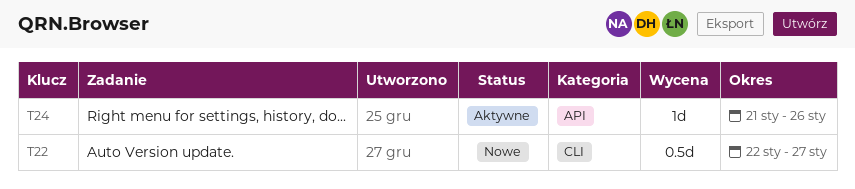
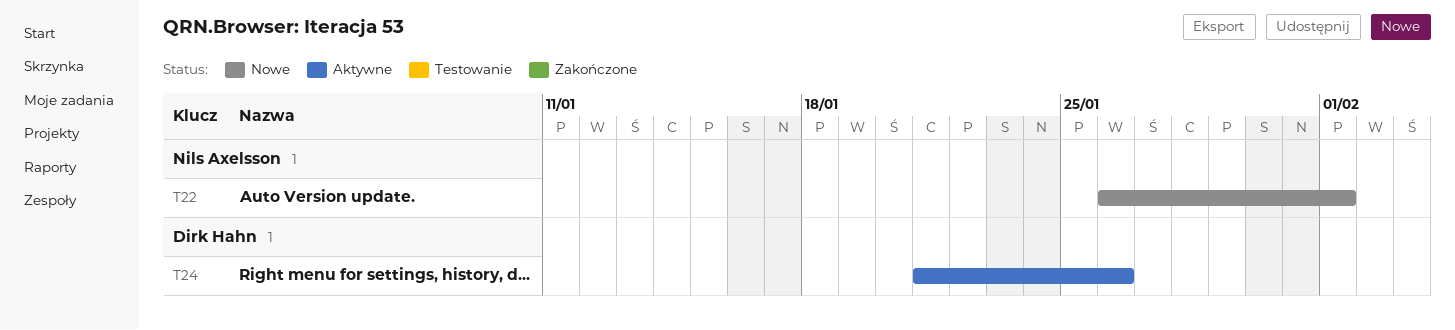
T22, start: Jan 22 -> Jan 26
T22, due: Jan 27 -> Feb 1

